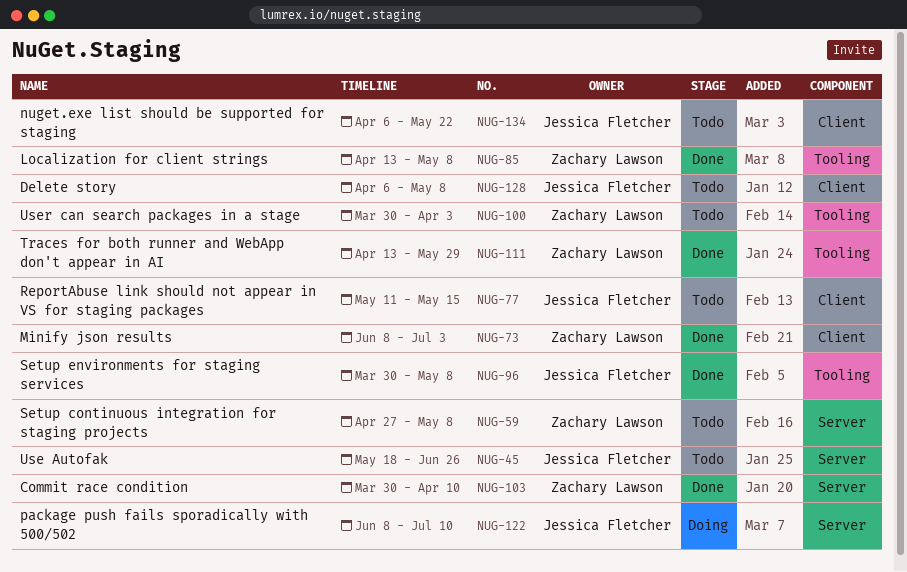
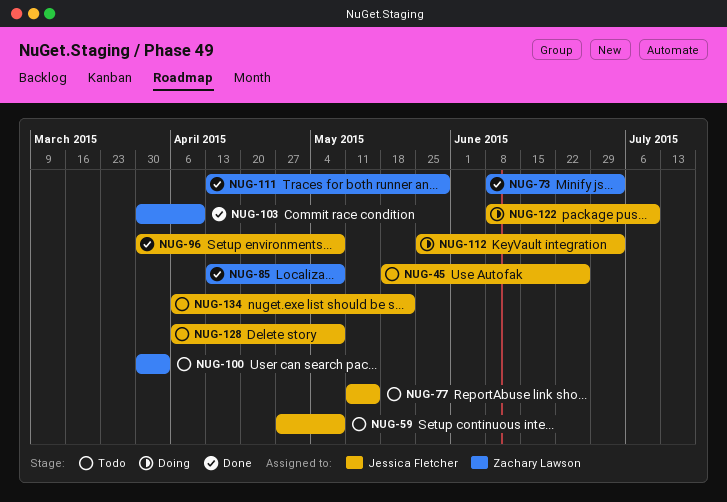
NUG-59, owner: Zachary Lawson -> Jessica Fletcher
NUG-112: none -> present

